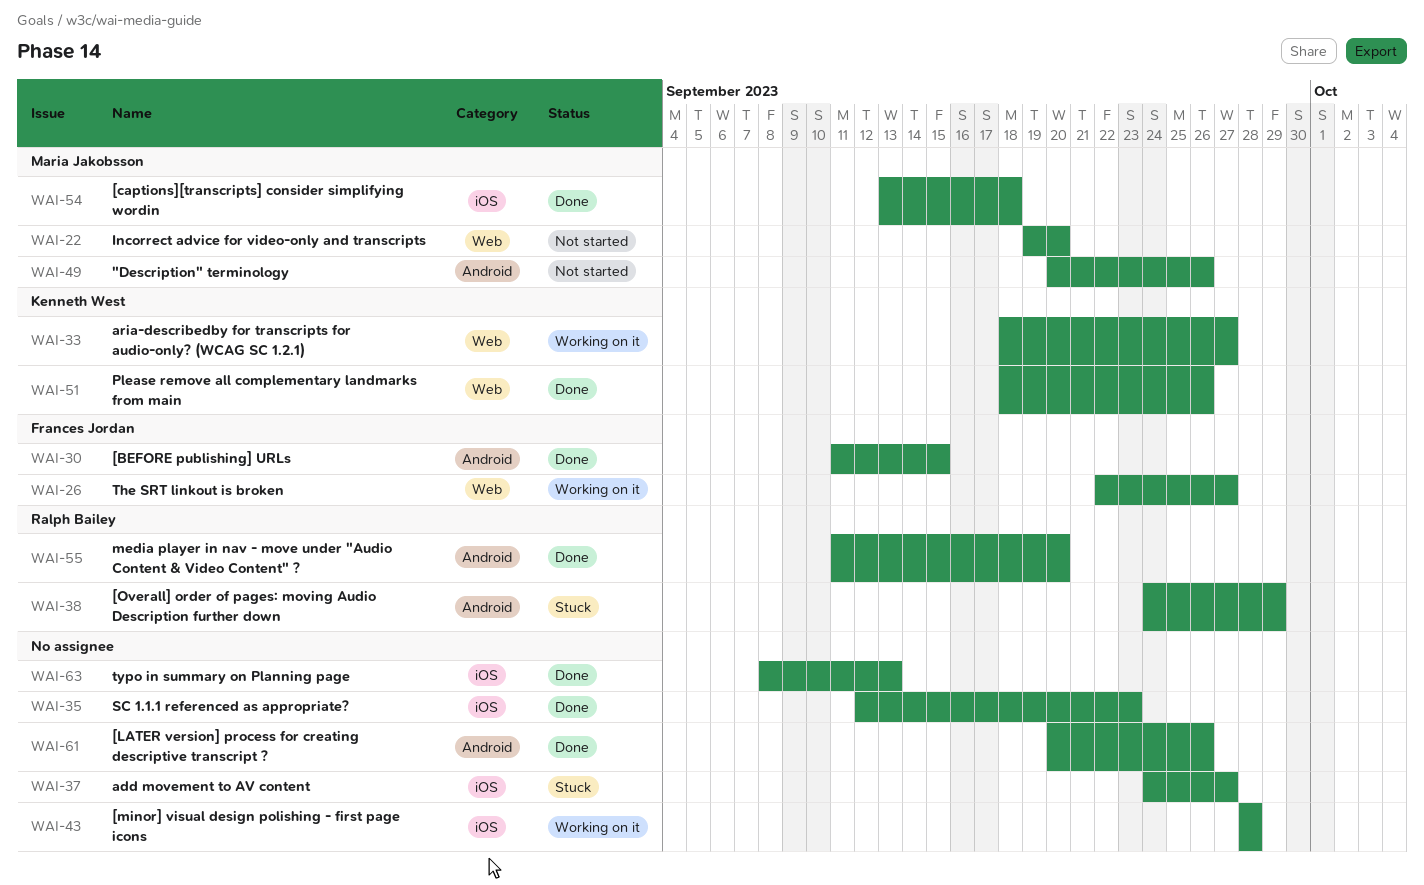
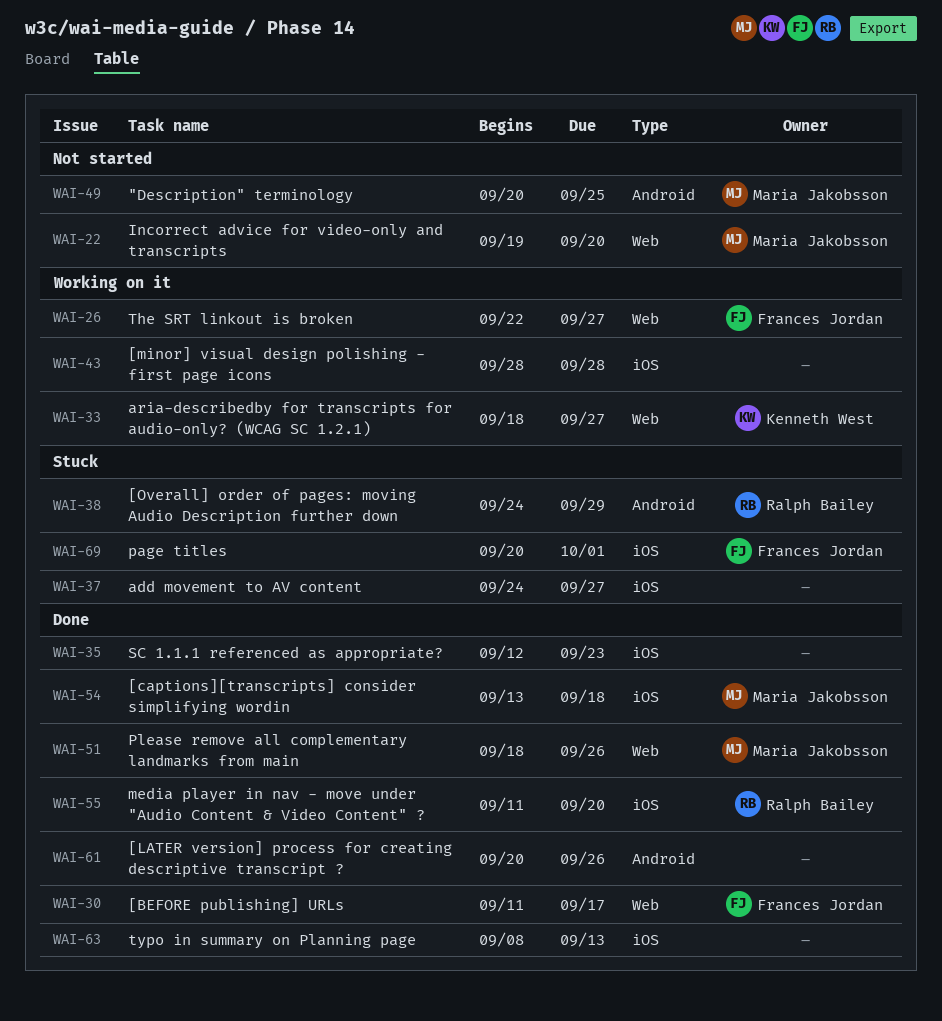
WAI-30, label: Android -> Web
WAI-30, due: Sep 15 -> Sep 17
WAI-49, due: Sep 26 -> Sep 25
WAI-51, owner: Kenneth West -> Maria Jakobsson
WAI-55, label: Android -> iOS
WAI-69: none -> present

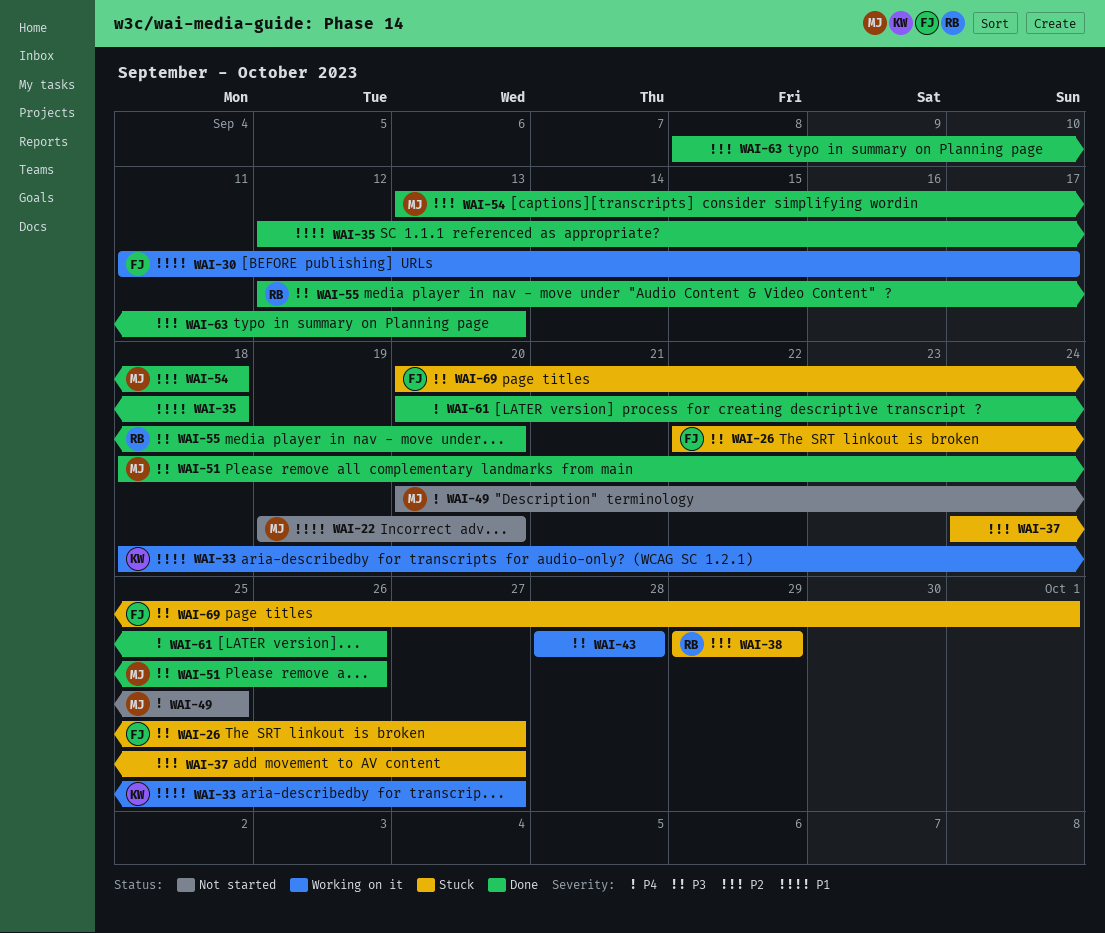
WAI-26, status: Working on it -> Stuck
WAI-30, status: Done -> Working on it
WAI-35, due: Sep 23 -> Sep 18
WAI-38, start: Sep 24 -> Sep 29
WAI-55, start: Sep 11 -> Sep 12

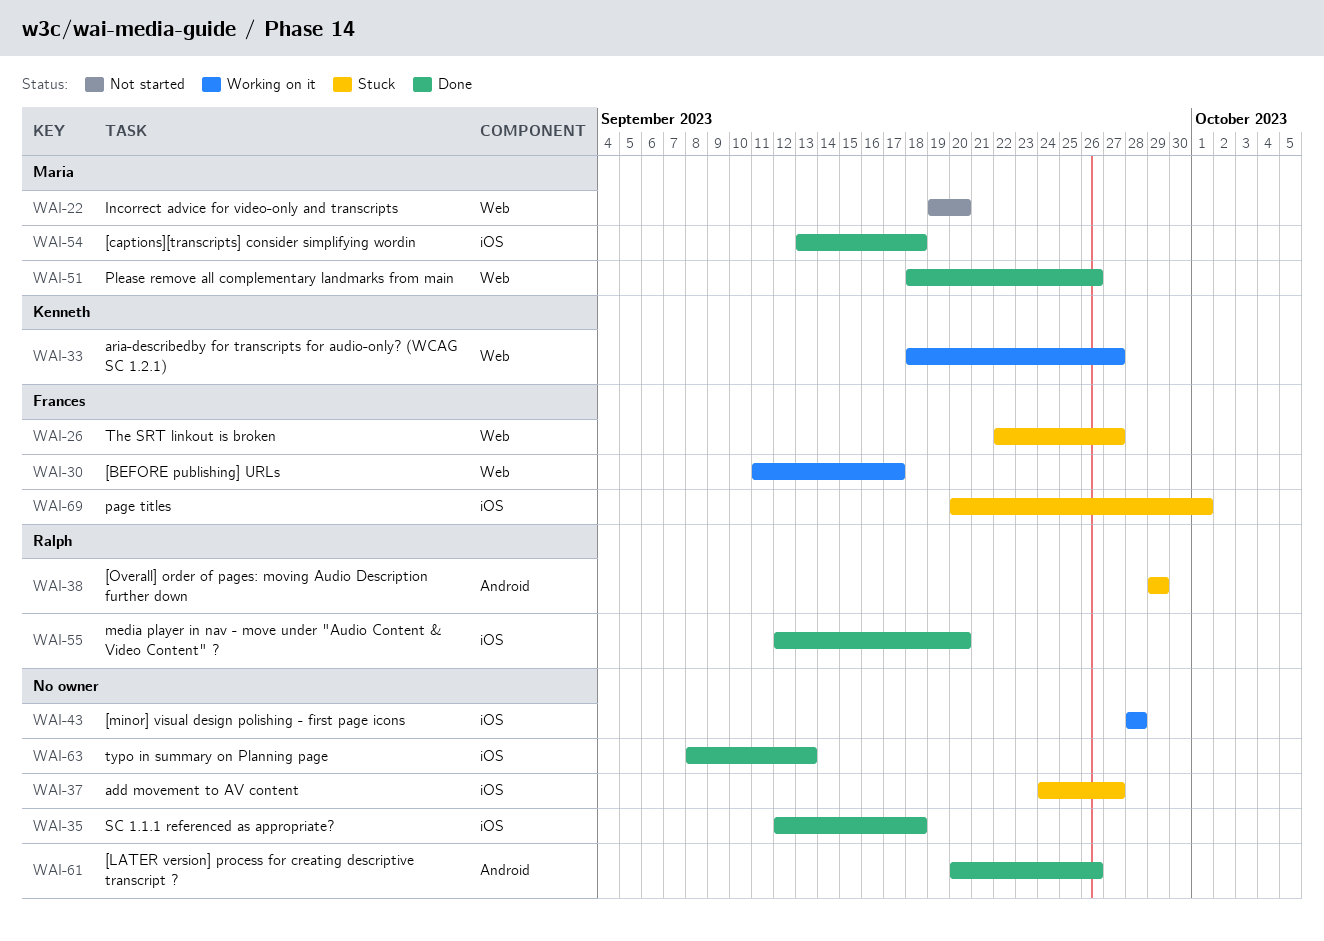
WAI-49: present -> none

